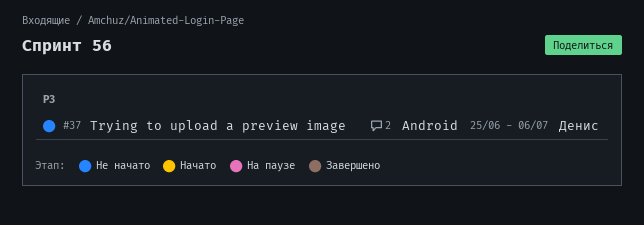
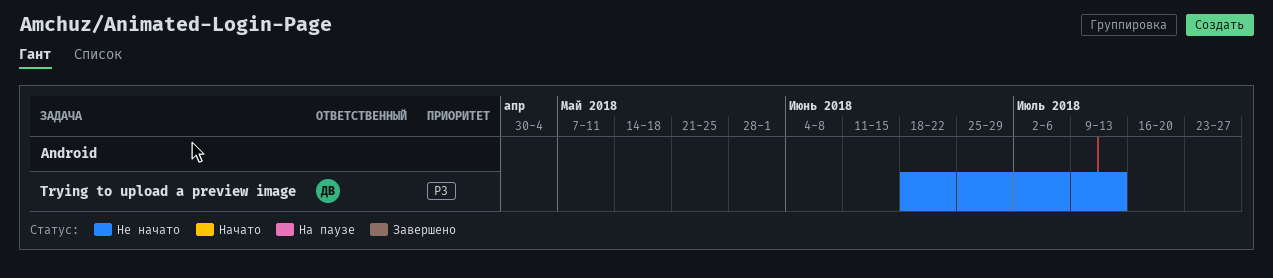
Trying to upload a preview image, start: Jun 25 -> Jun 18
Trying to upload a preview image, due: Jul 6 -> Jul 13

